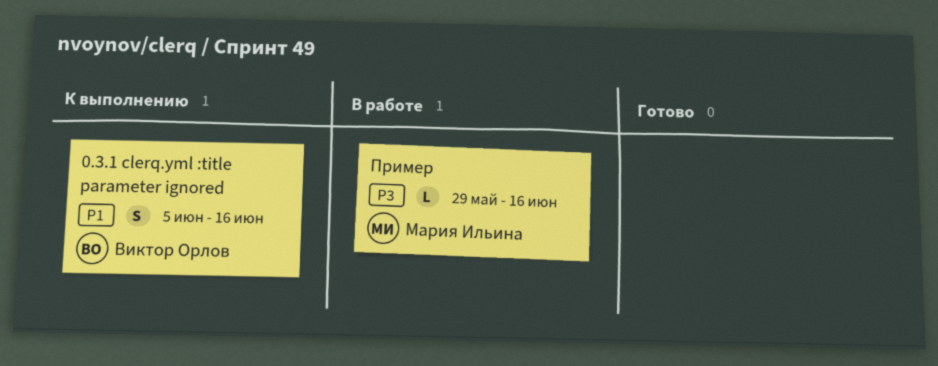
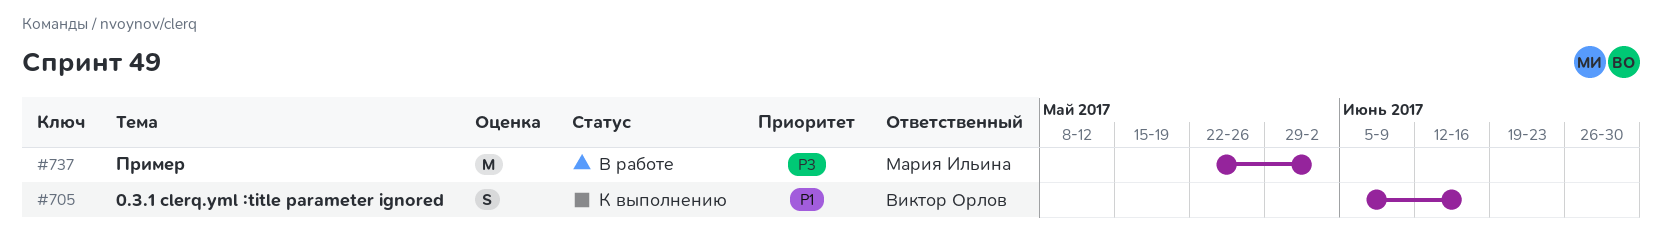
Пример, estimate: L -> M
Пример, start: May 29 -> May 22
Пример, due: Jun 16 -> Jun 2

